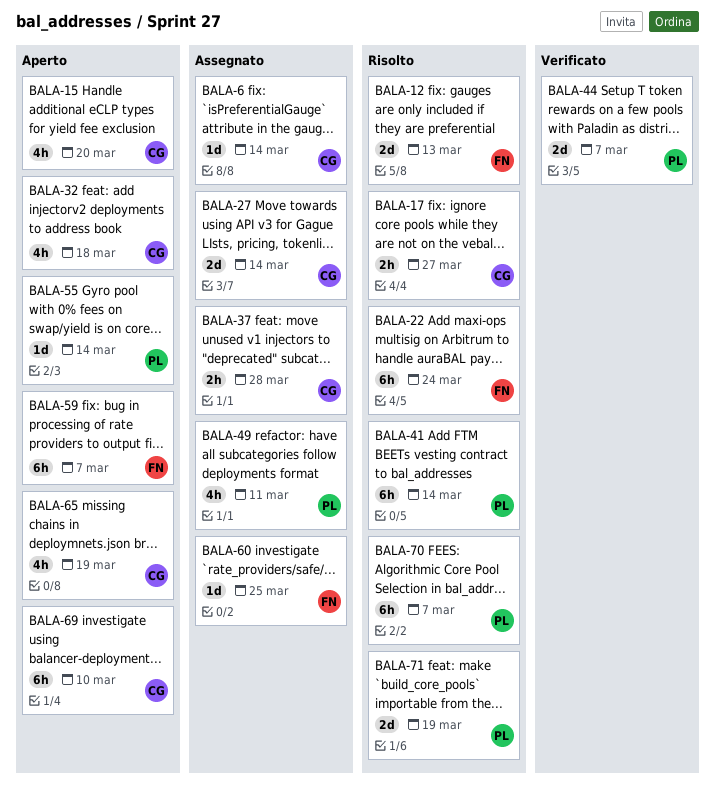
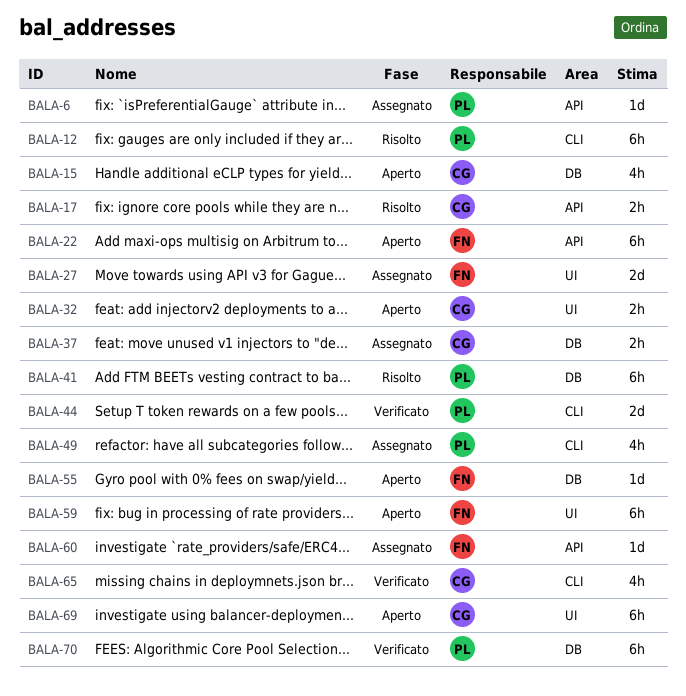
BALA-6, owner: CG -> PL
BALA-12, owner: FN -> PL
BALA-12, estimate: 2d -> 6h
BALA-22, status: Risolto -> Aperto
BALA-27, owner: CG -> FN
BALA-32, estimate: 4h -> 2h
BALA-55, owner: PL -> FN
BALA-65, status: Aperto -> Verificato
BALA-70, status: Risolto -> Verificato
BALA-71: present -> none

